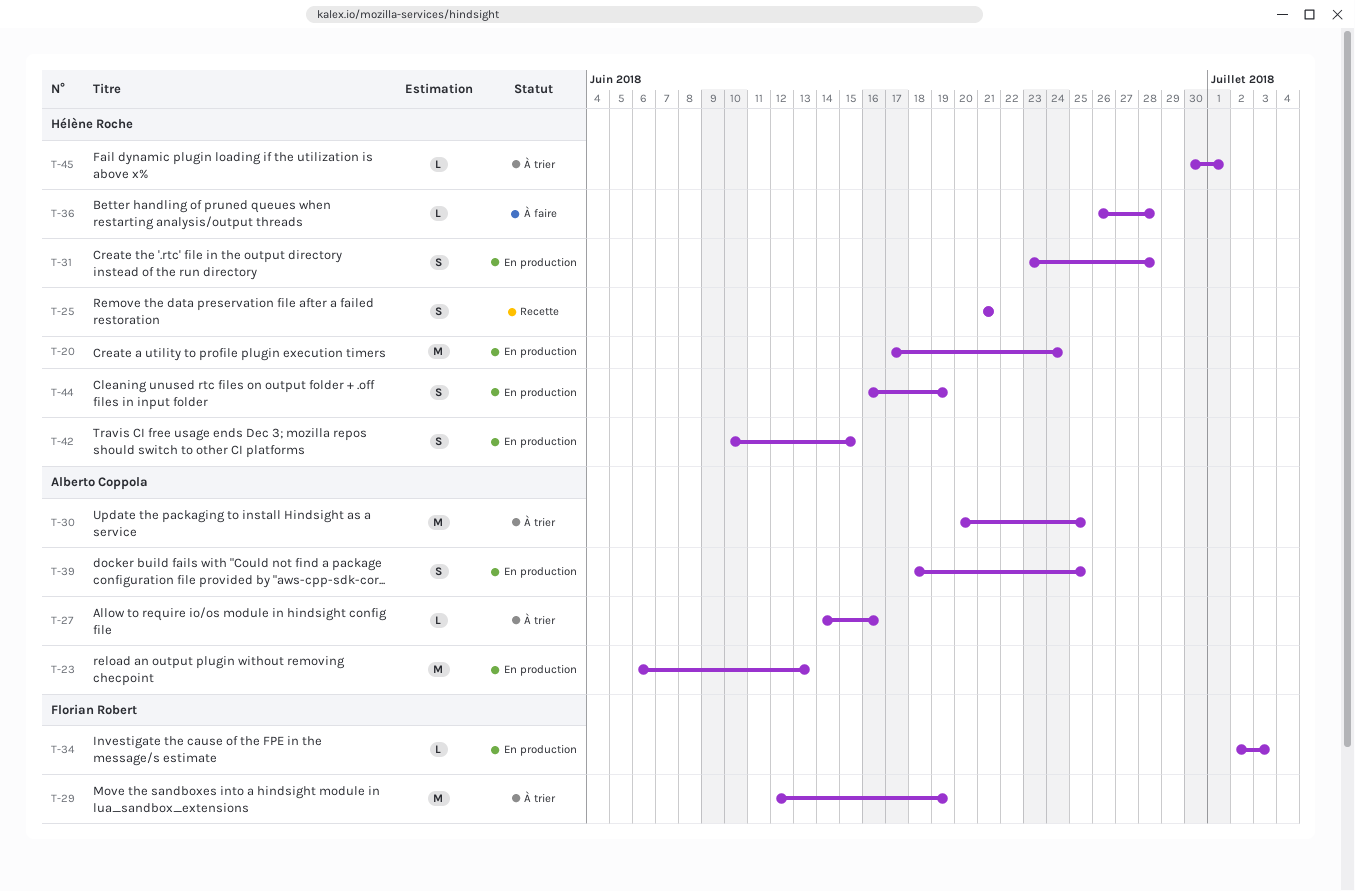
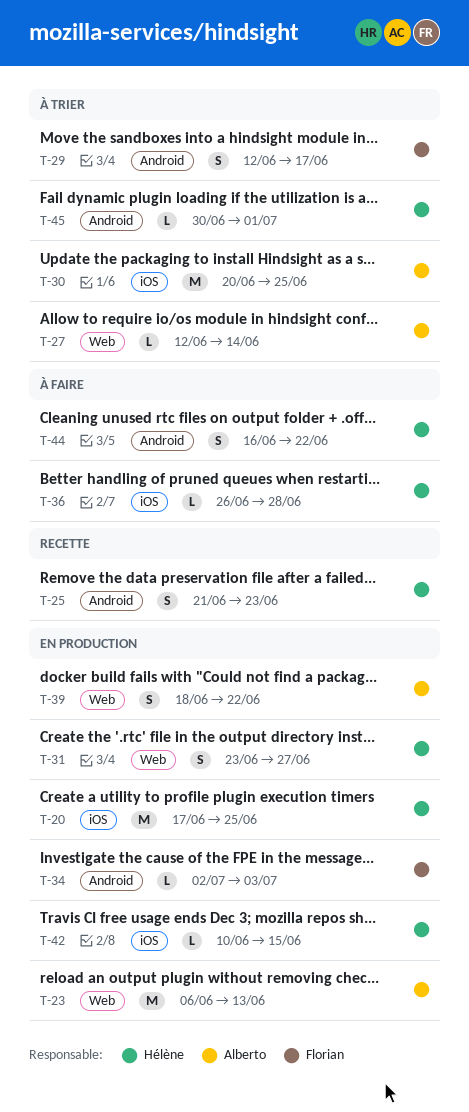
T-20, due: Jun 24 -> Jun 25
T-25, due: Jun 21 -> Jun 23
T-27, start: Jun 14 -> Jun 12
T-27, due: Jun 16 -> Jun 14
T-29, estimate: M -> S
T-29, due: Jun 19 -> Jun 17
T-31, due: Jun 28 -> Jun 27
T-39, due: Jun 25 -> Jun 22
T-42, estimate: S -> L
T-44, status: En production -> À faire
T-44, due: Jun 19 -> Jun 22

